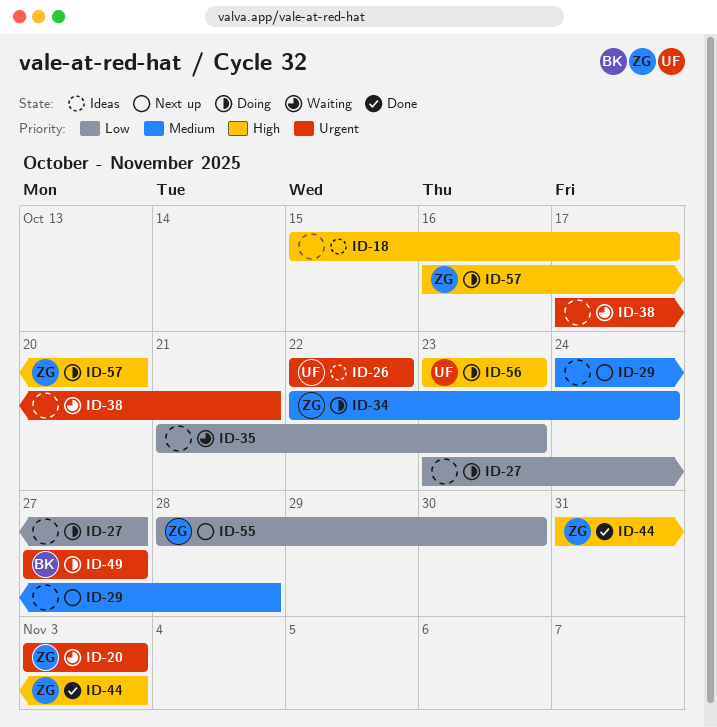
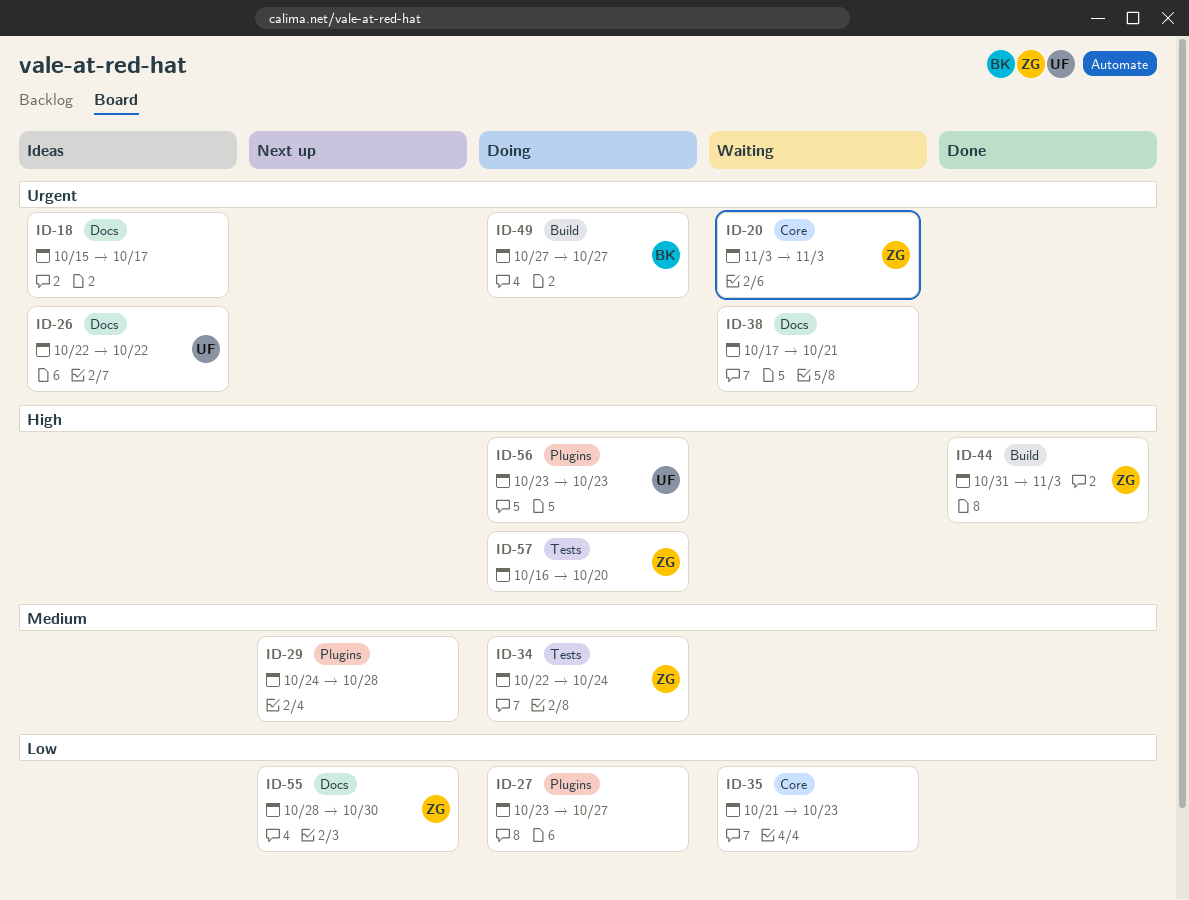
ID-18, priority: High -> Urgent

